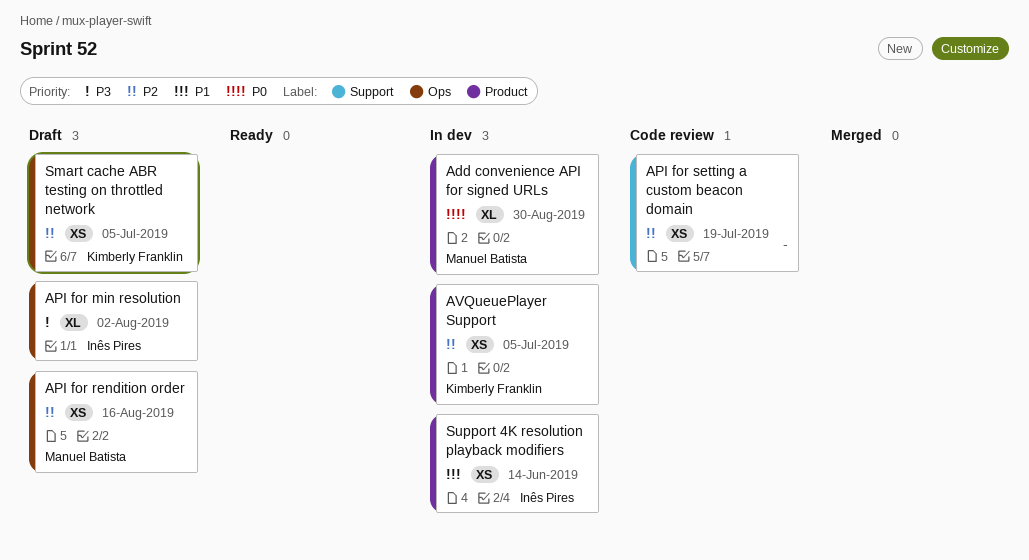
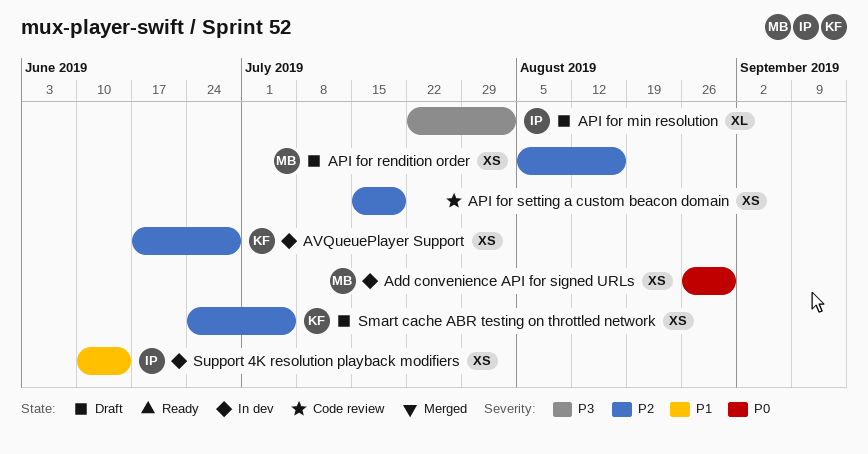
Add convenience API for signed URLs, estimate: XL -> XS
AVQueuePlayer Support, due: Jul 5 -> Jun 28

